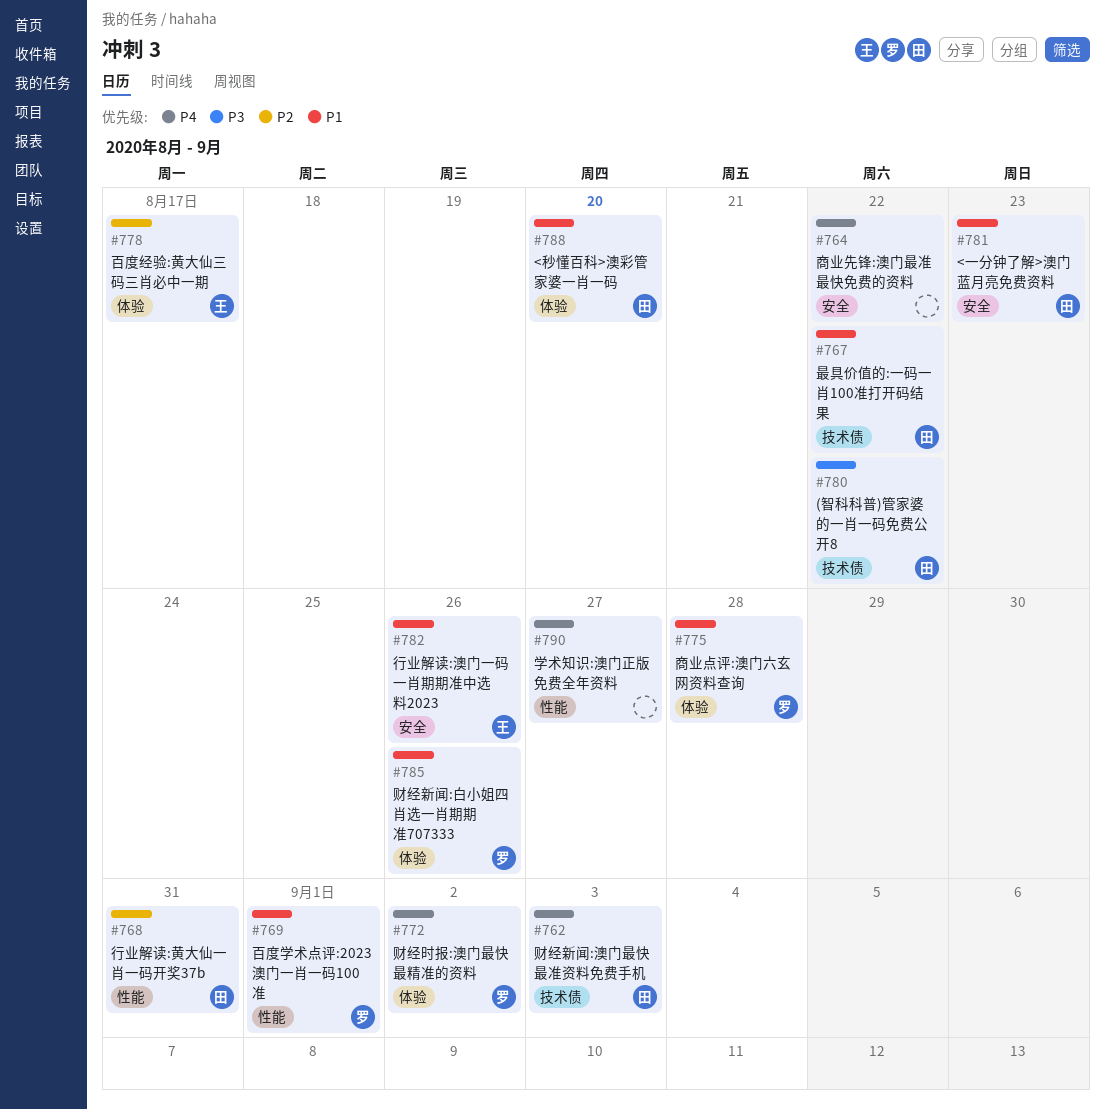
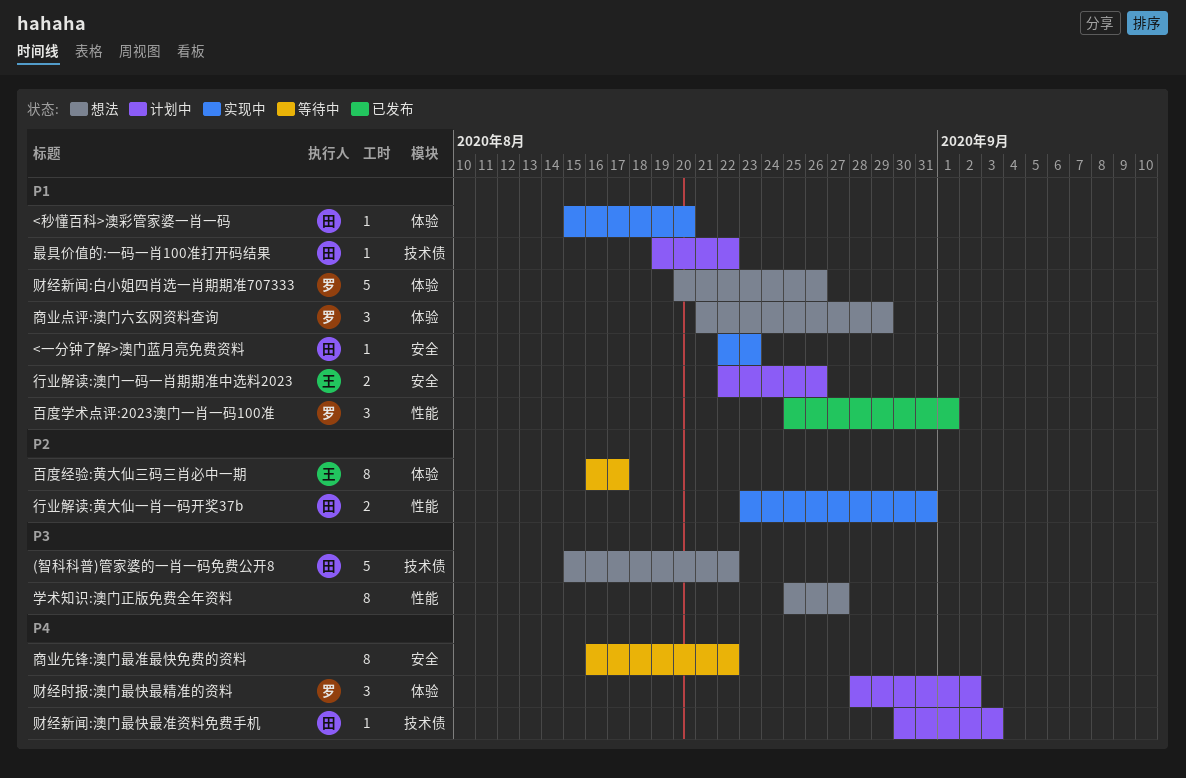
商业点评:澳门六玄网资料查询, due: Aug 28 -> Aug 29
学术知识:澳门正版免费全年资料, priority: P4 -> P3

